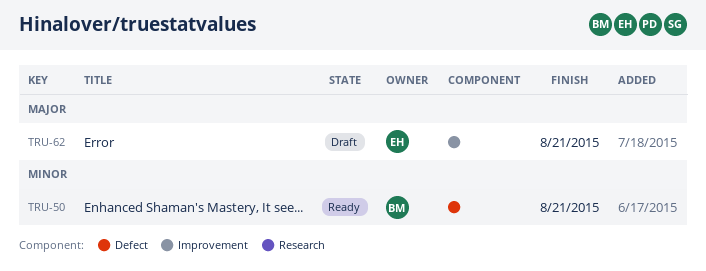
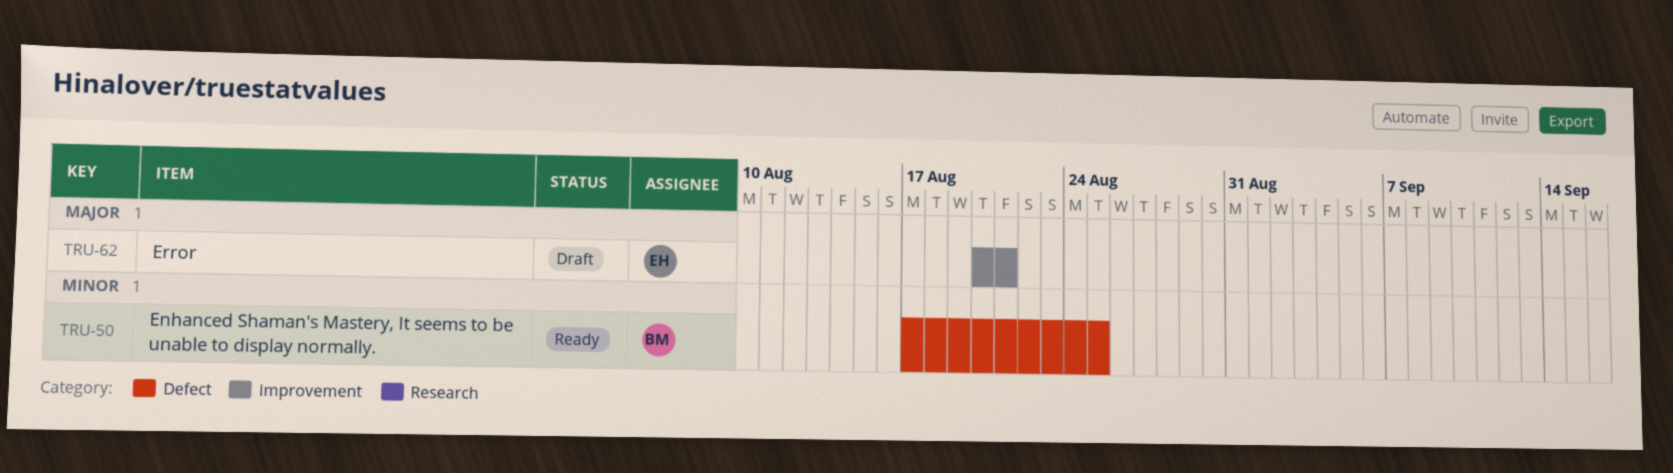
TRU-50, due: Aug 21 -> Aug 25

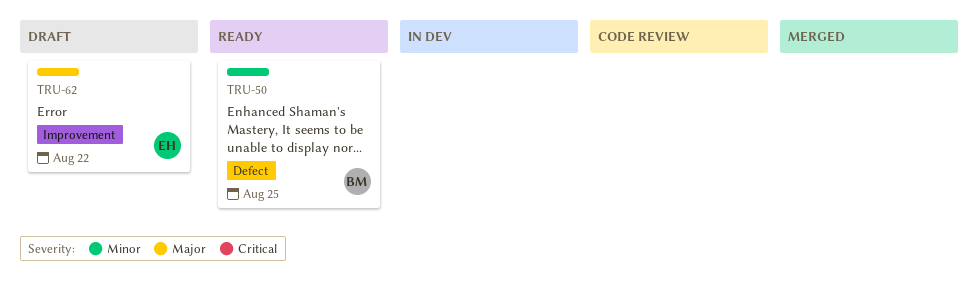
TRU-62, due: Aug 21 -> Aug 22

